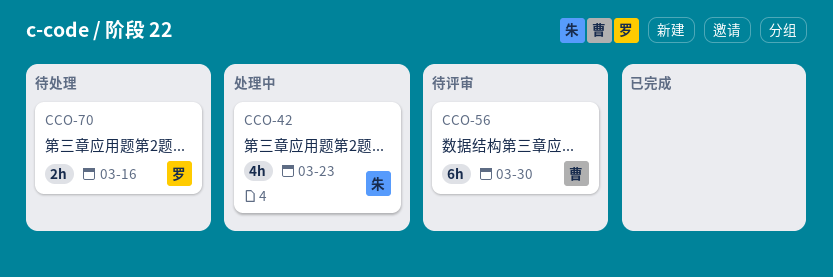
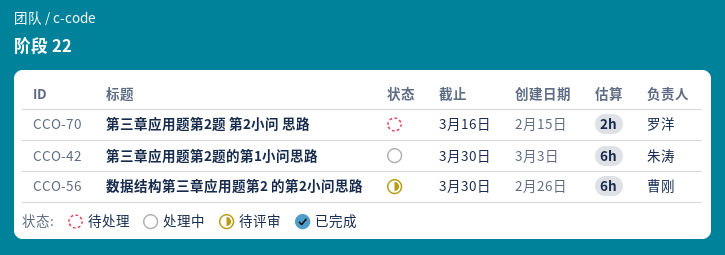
CCO-42, estimate: 4h -> 6h
CCO-42, due: Mar 23 -> Mar 30

